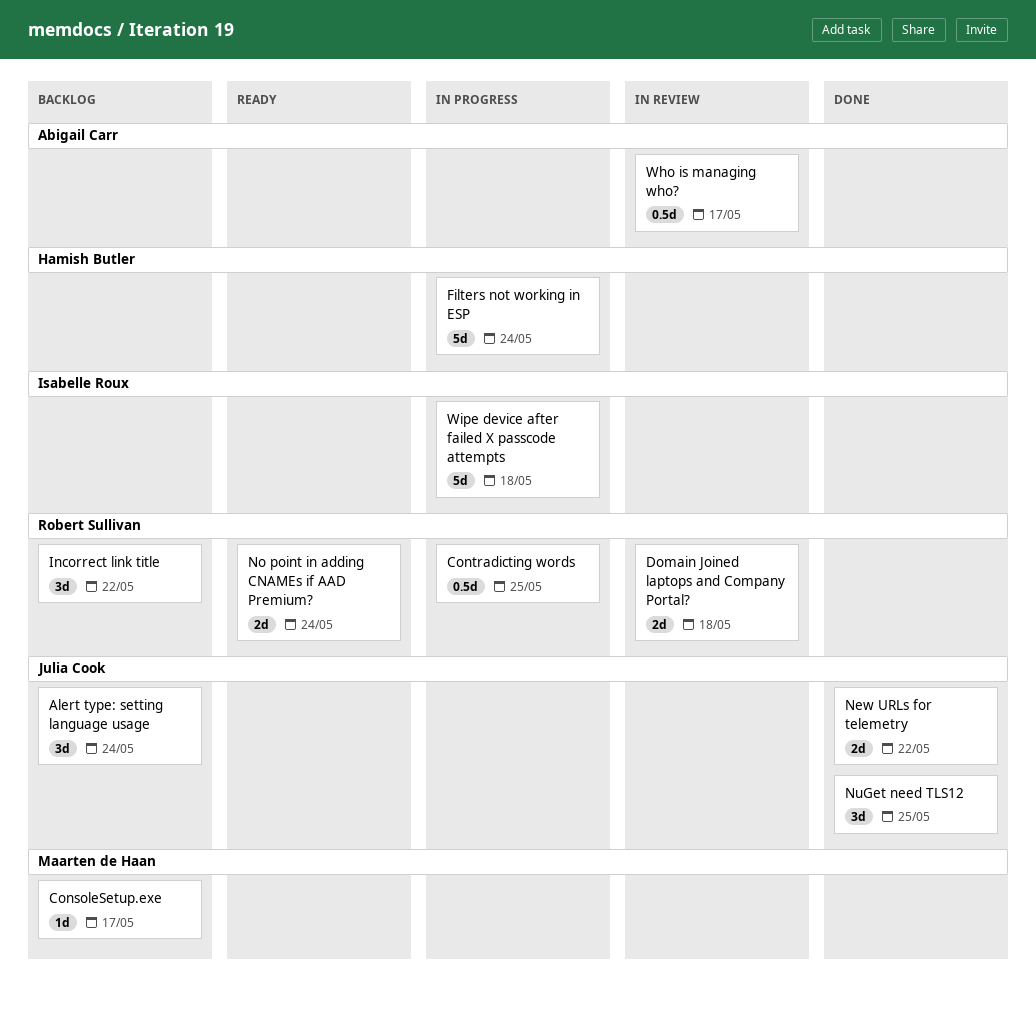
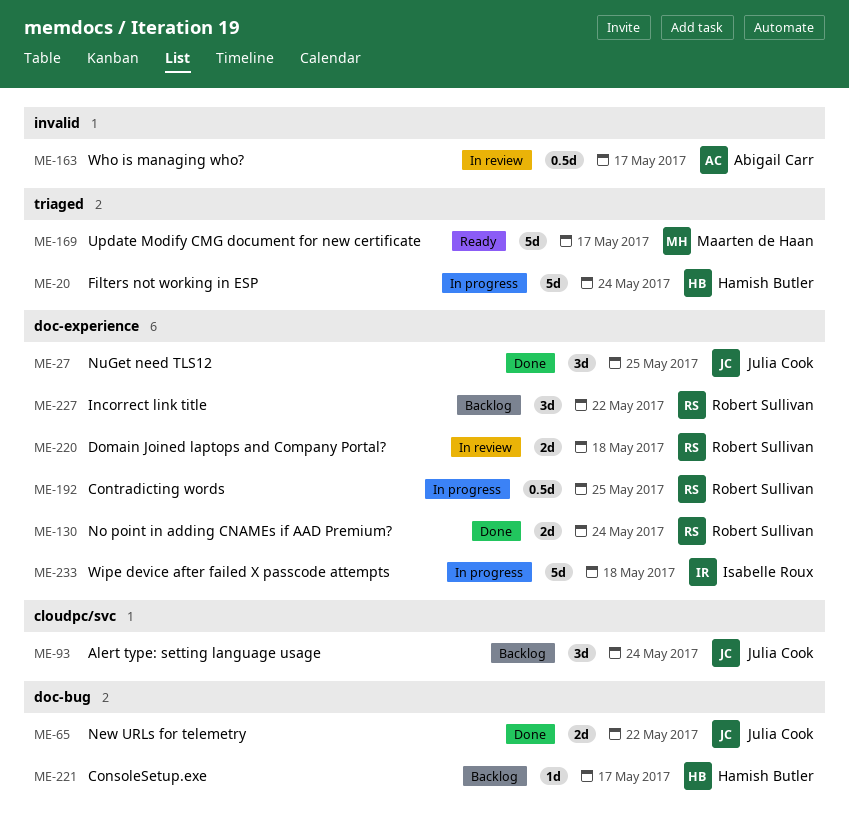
ConsoleSetup.exe, owner: Maarten de Haan -> Hamish Butler
No point in adding CNAMEs if AAD Premium?, status: Ready -> Done
Update Modify CMG document for new certificate: none -> present

